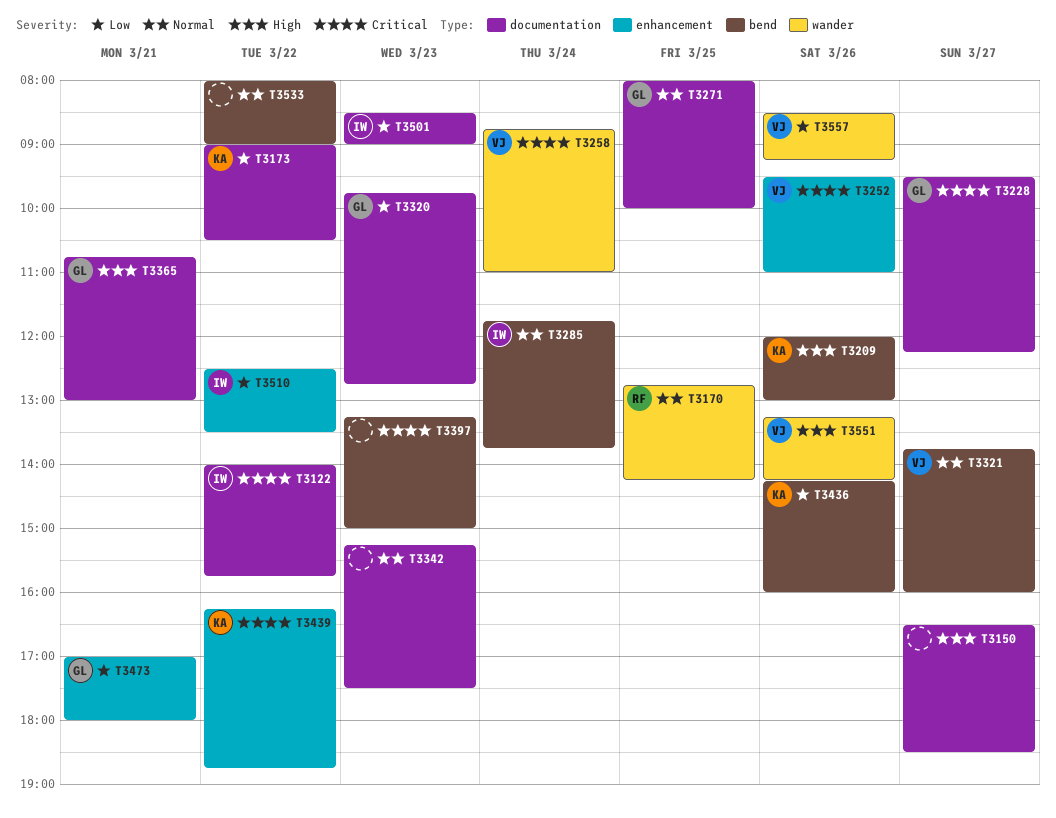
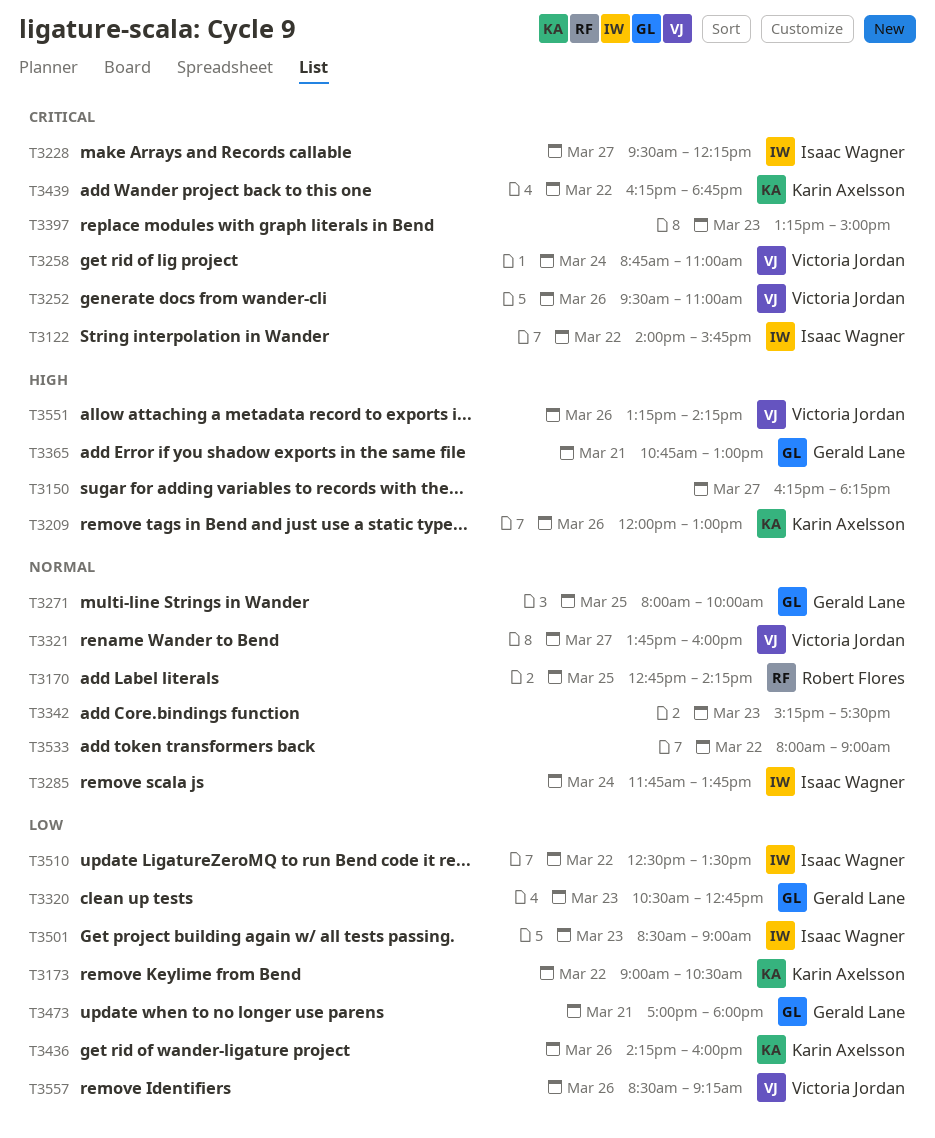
T3150, begins: 16:30 -> 16:15
T3150, ends: 18:30 -> 18:15
T3228, owner: Gerald Lane -> Isaac Wagner
T3320, begins: 09:45 -> 10:30

